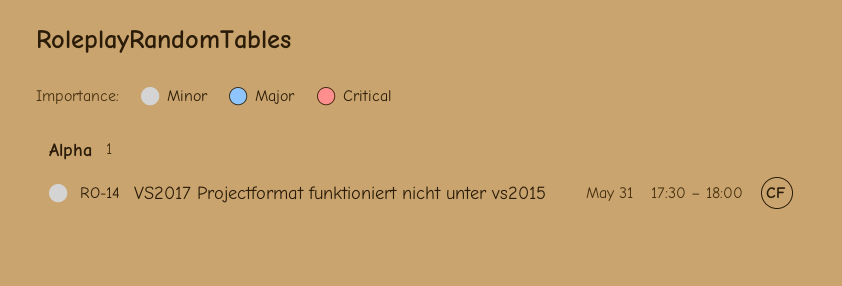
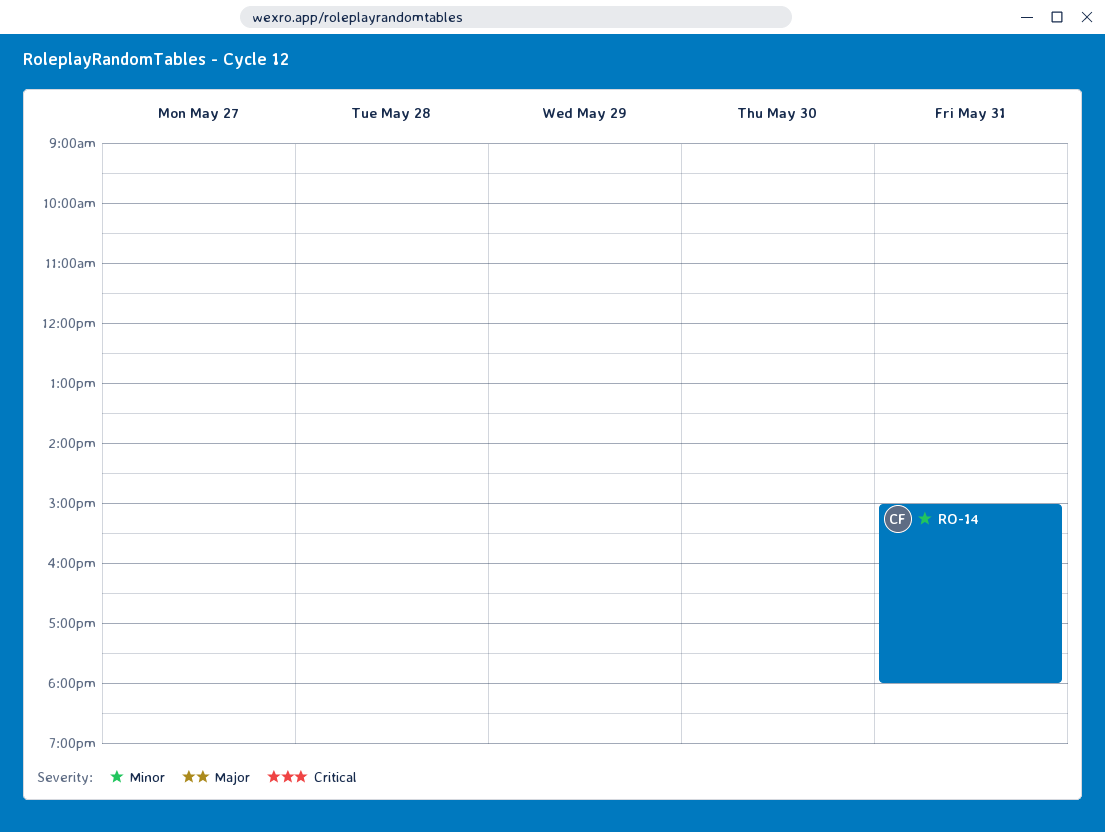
RO-14, begins: 17:30 -> 15:00

